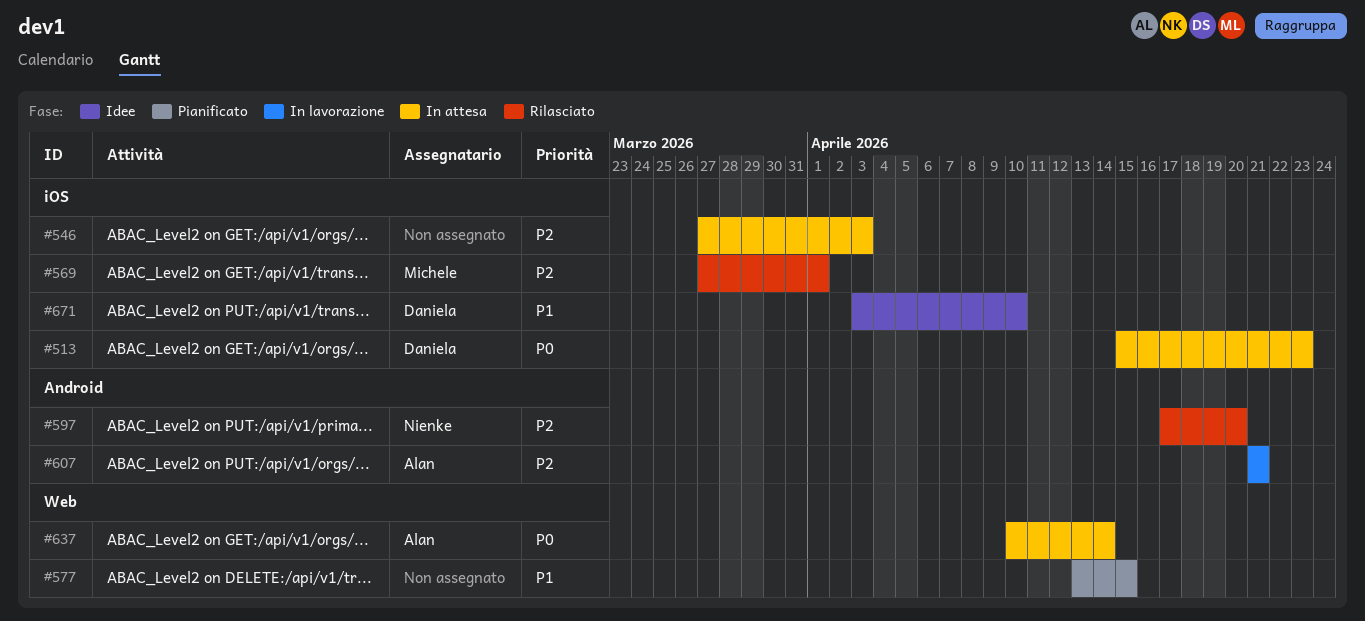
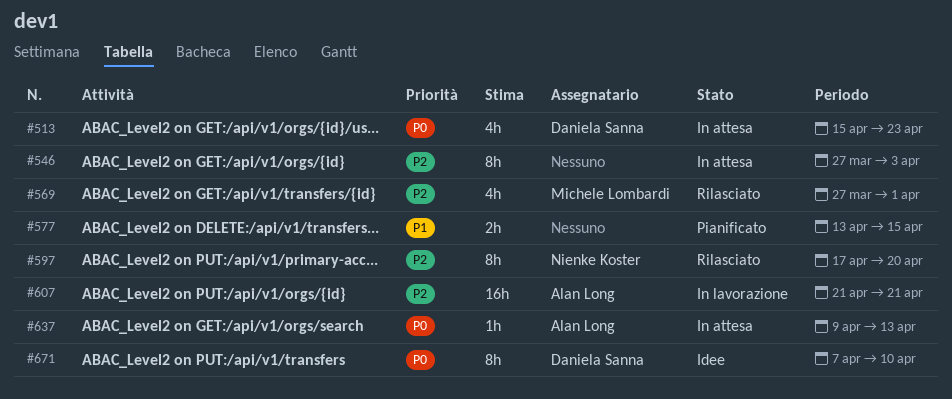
#637, start: Apr 10 -> Apr 9
#637, due: Apr 14 -> Apr 13
#671, priority: P1 -> P0
#671, start: Apr 3 -> Apr 7

